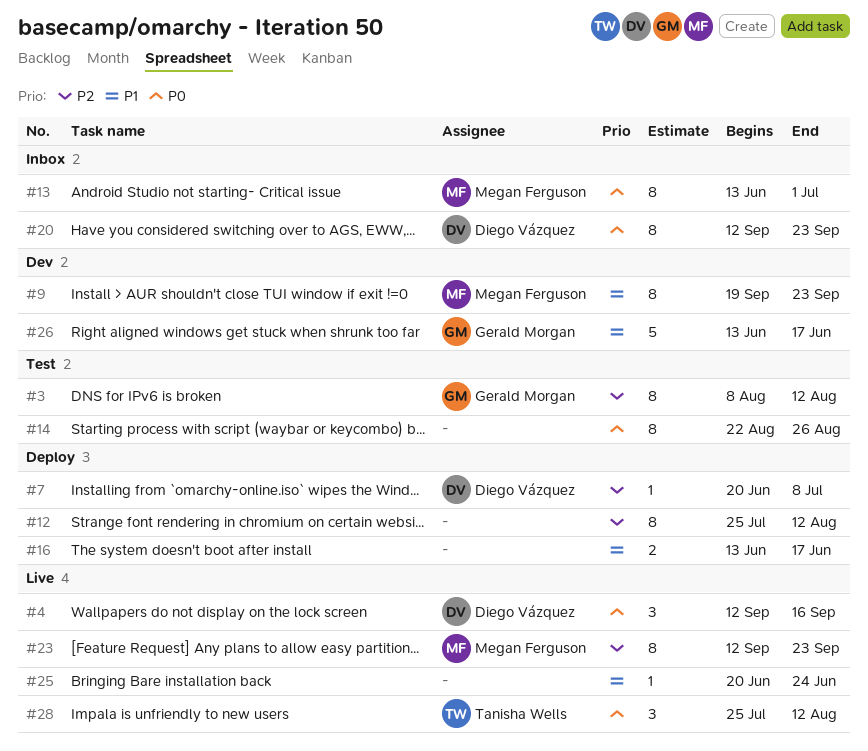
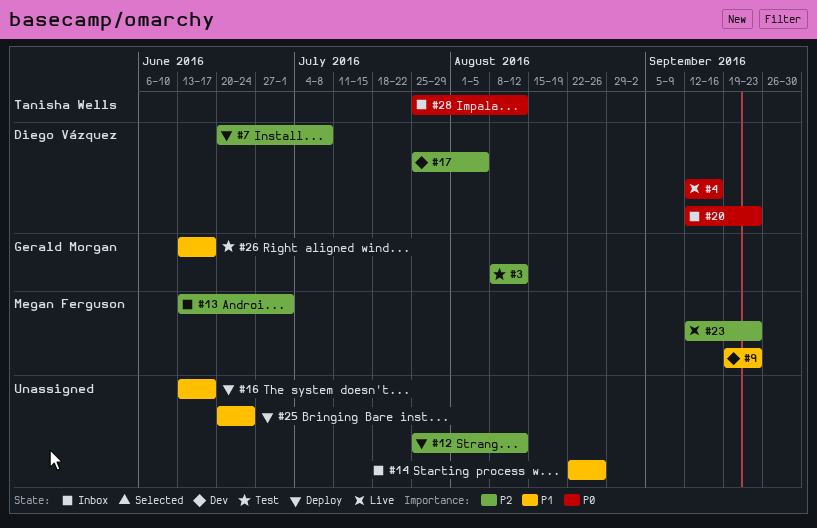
#13, priority: P0 -> P2
#14, status: Test -> Inbox
#14, priority: P0 -> P1
#17: none -> present
#25, status: Live -> Deploy
#26, status: Dev -> Test
#28, status: Live -> Inbox

